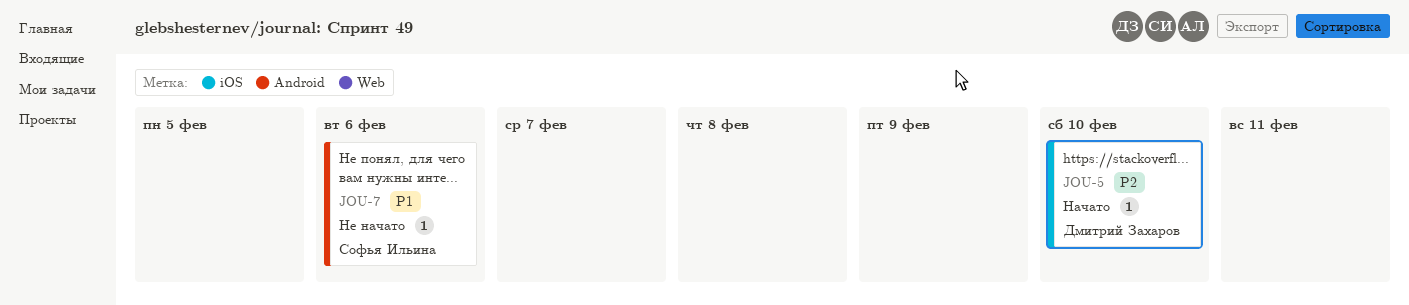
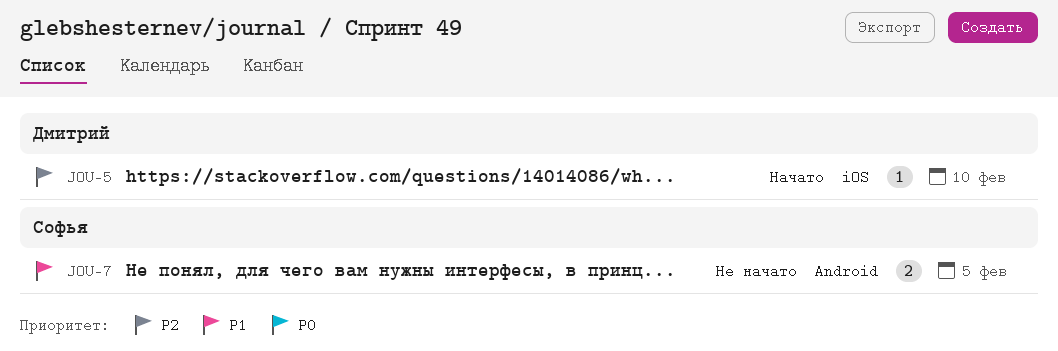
JOU-7, estimate: 1 -> 2
JOU-7, due: Feb 6 -> Feb 5

